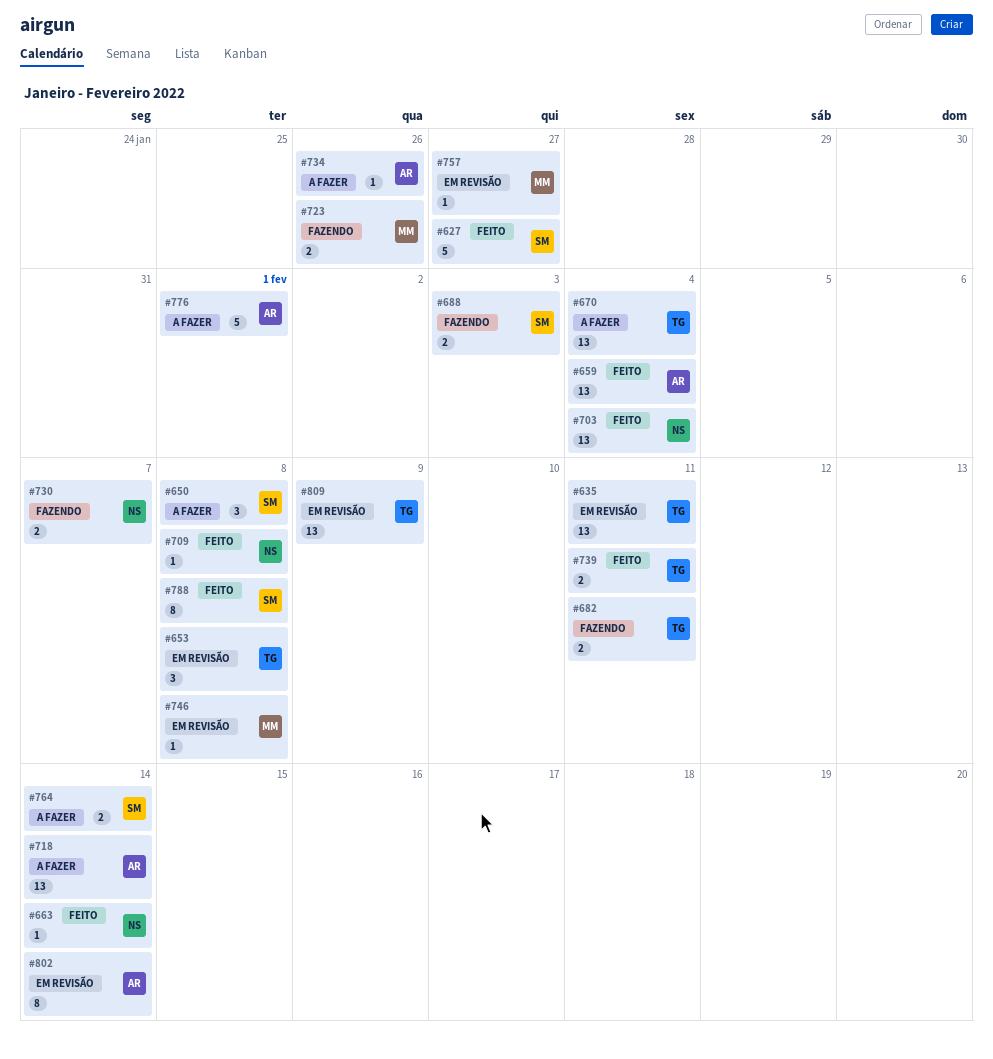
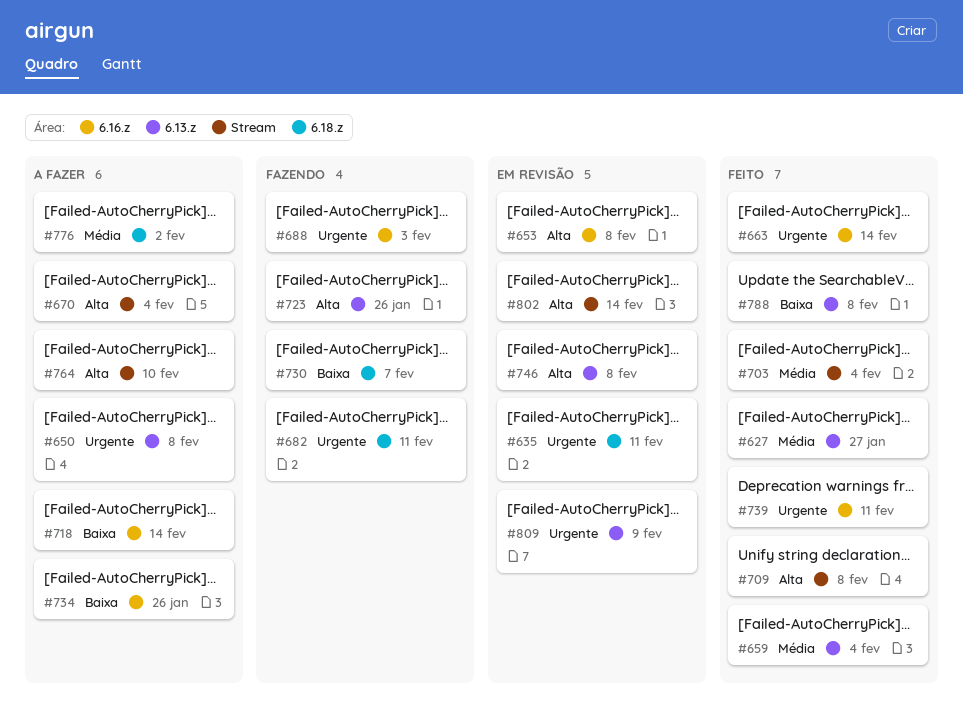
#757: present -> none
#764, due: Feb 14 -> Feb 10
#776, due: Feb 1 -> Feb 2

